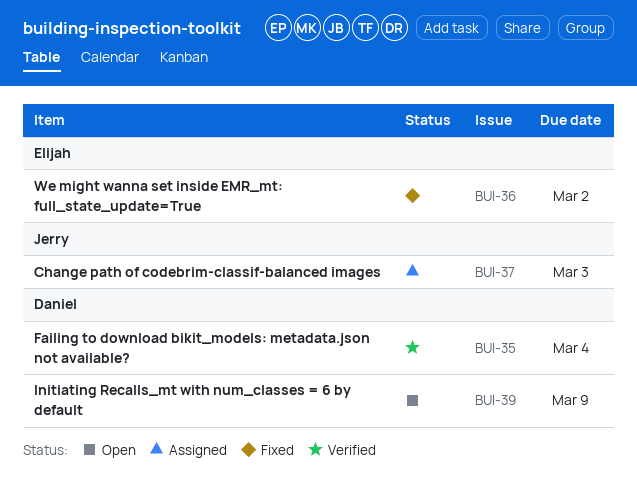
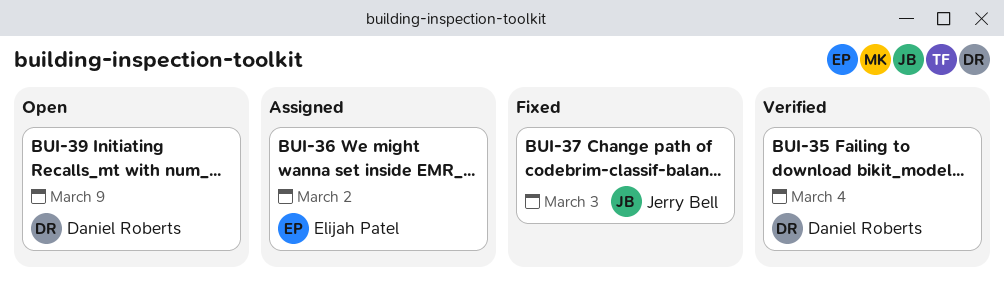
BUI-36, status: Fixed -> Assigned
BUI-37, status: Assigned -> Fixed

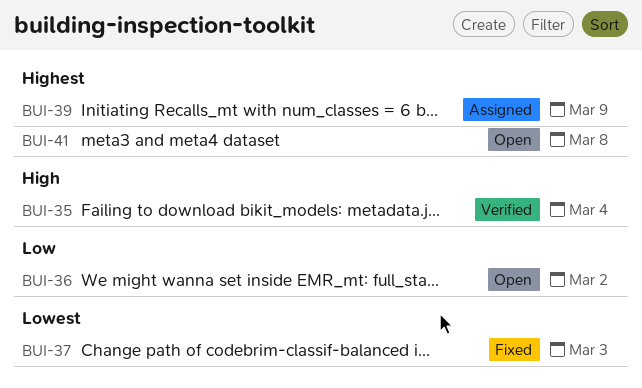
BUI-36, status: Assigned -> Open
BUI-39, status: Open -> Assigned
BUI-41: none -> present

